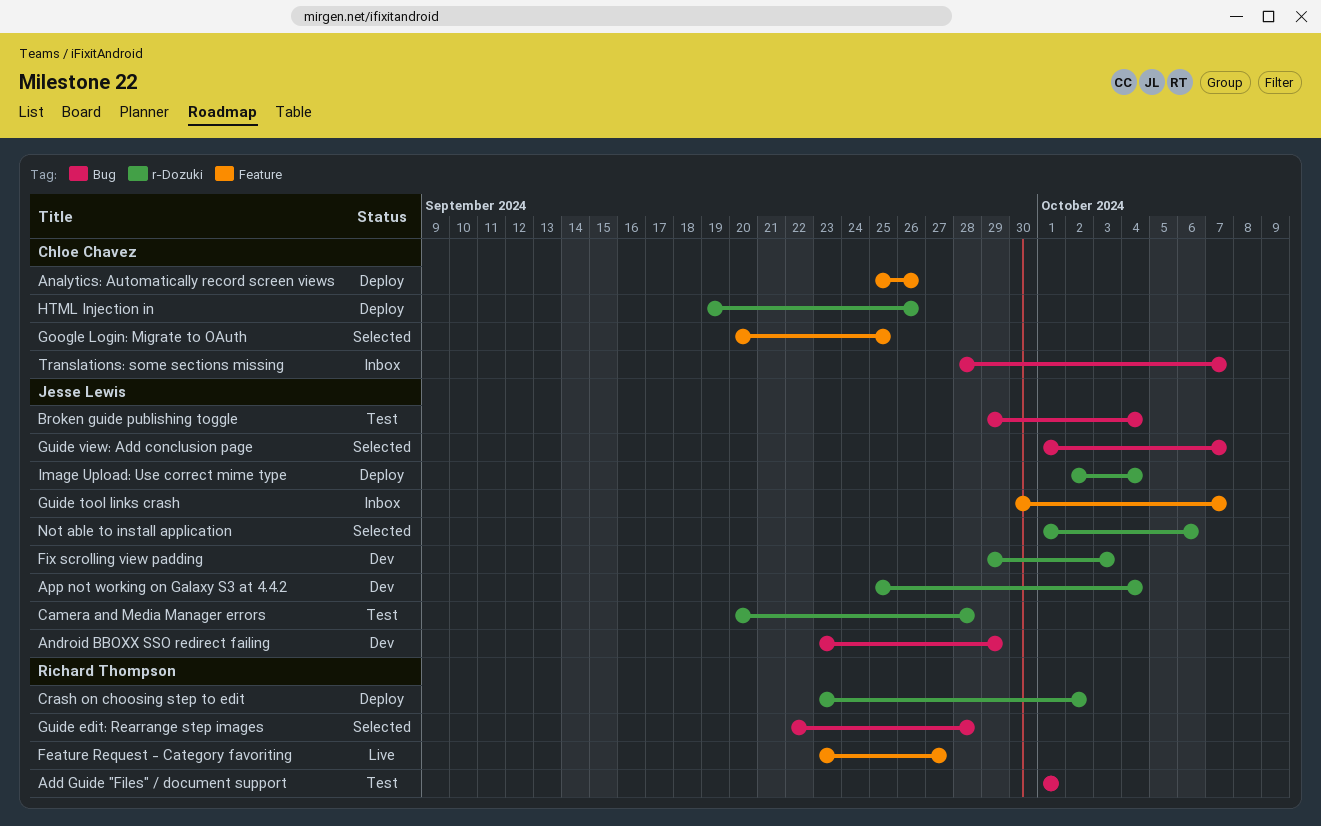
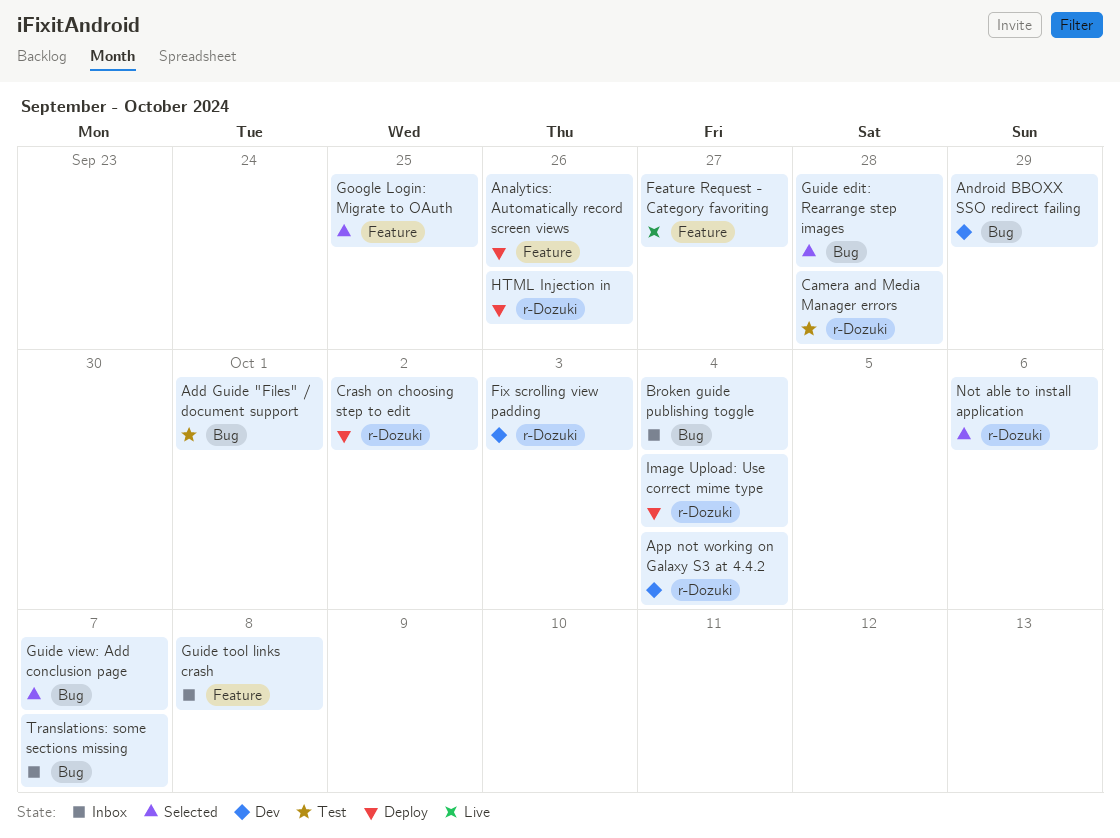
Broken guide publishing toggle, status: Test -> Inbox
Guide tool links crash, due: Oct 7 -> Oct 8

